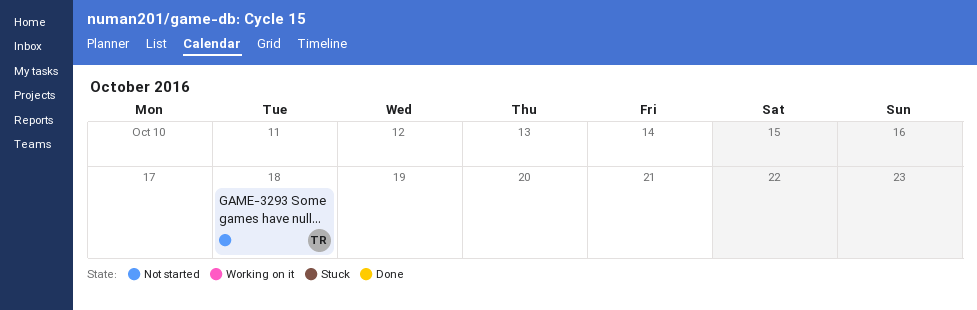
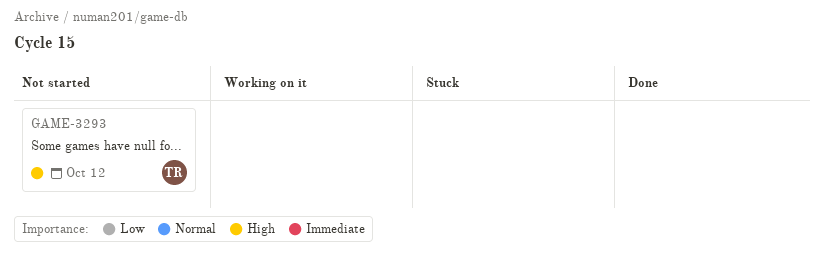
GAME-3293, due: Oct 18 -> Oct 12

